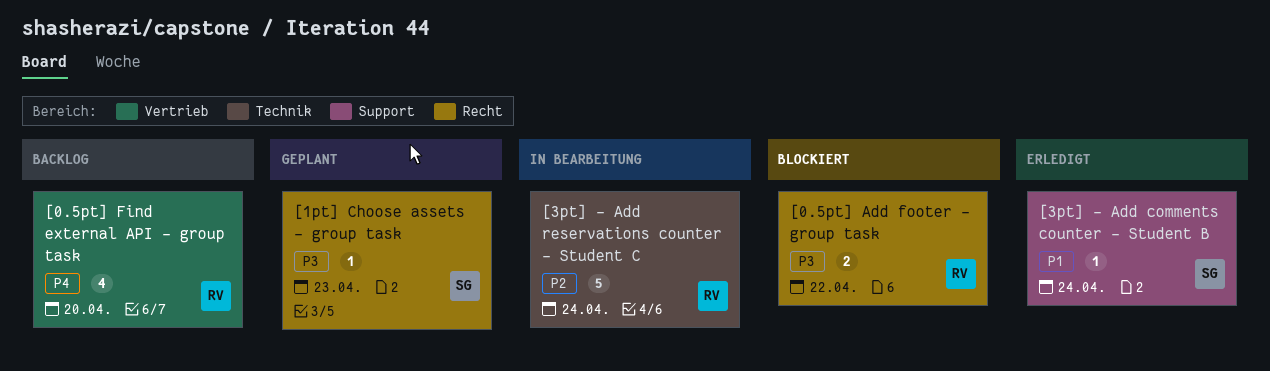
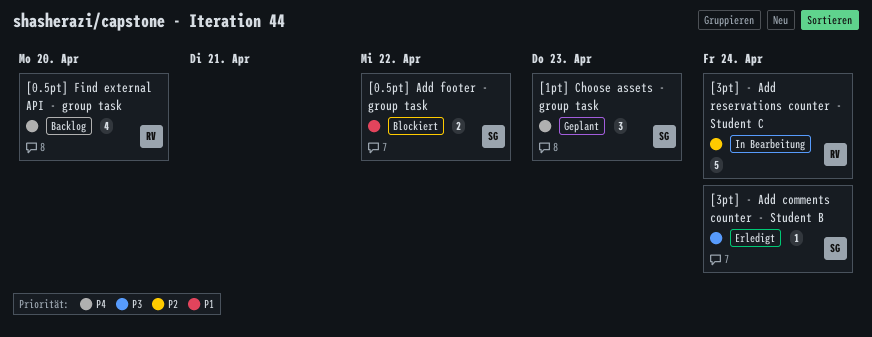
[0.5pt] Add footer - group task, owner: RV -> SG
[0.5pt] Add footer - group task, priority: P3 -> P1
[1pt] Choose assets - group task, priority: P3 -> P4
[1pt] Choose assets - group task, estimate: 1 -> 3
[3pt] - Add comments counter - Student B, priority: P1 -> P3

